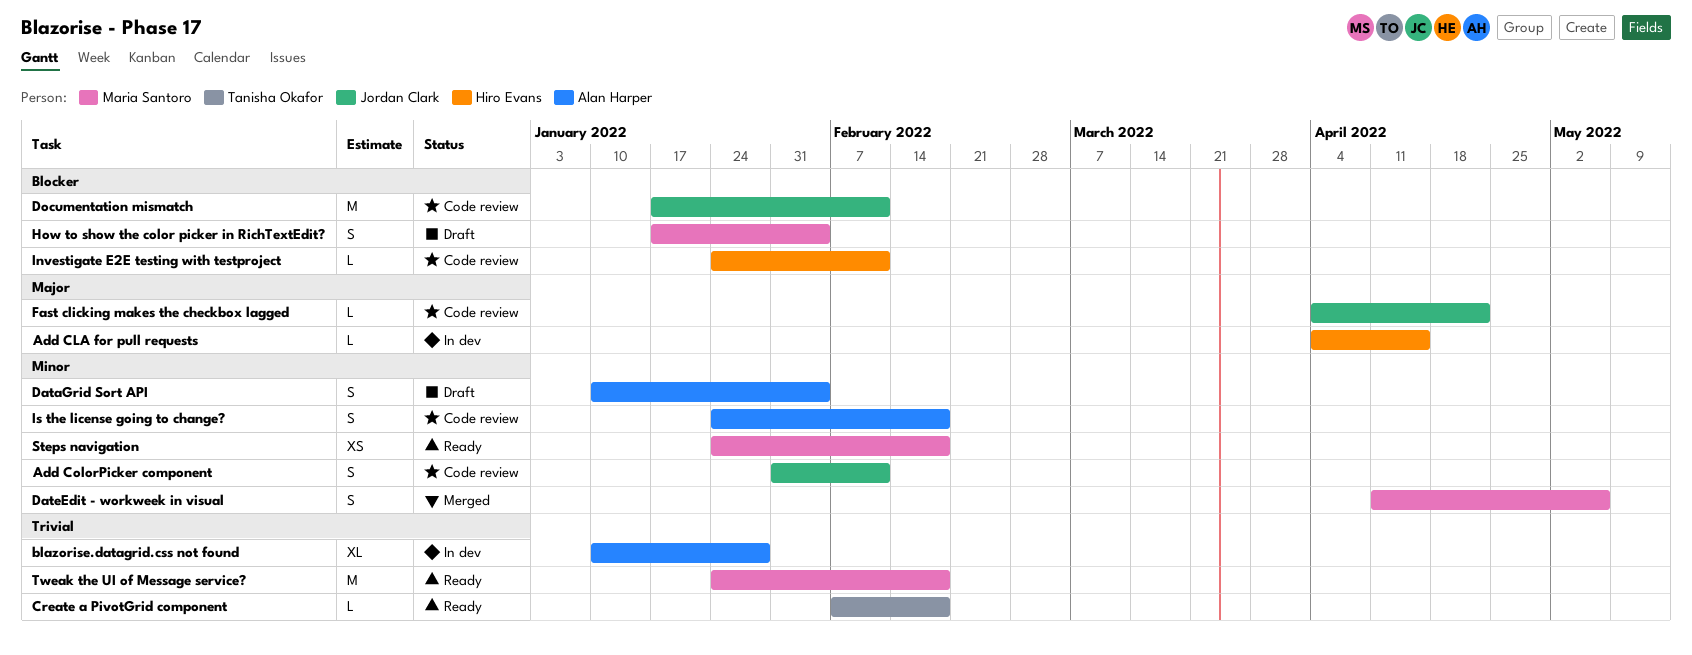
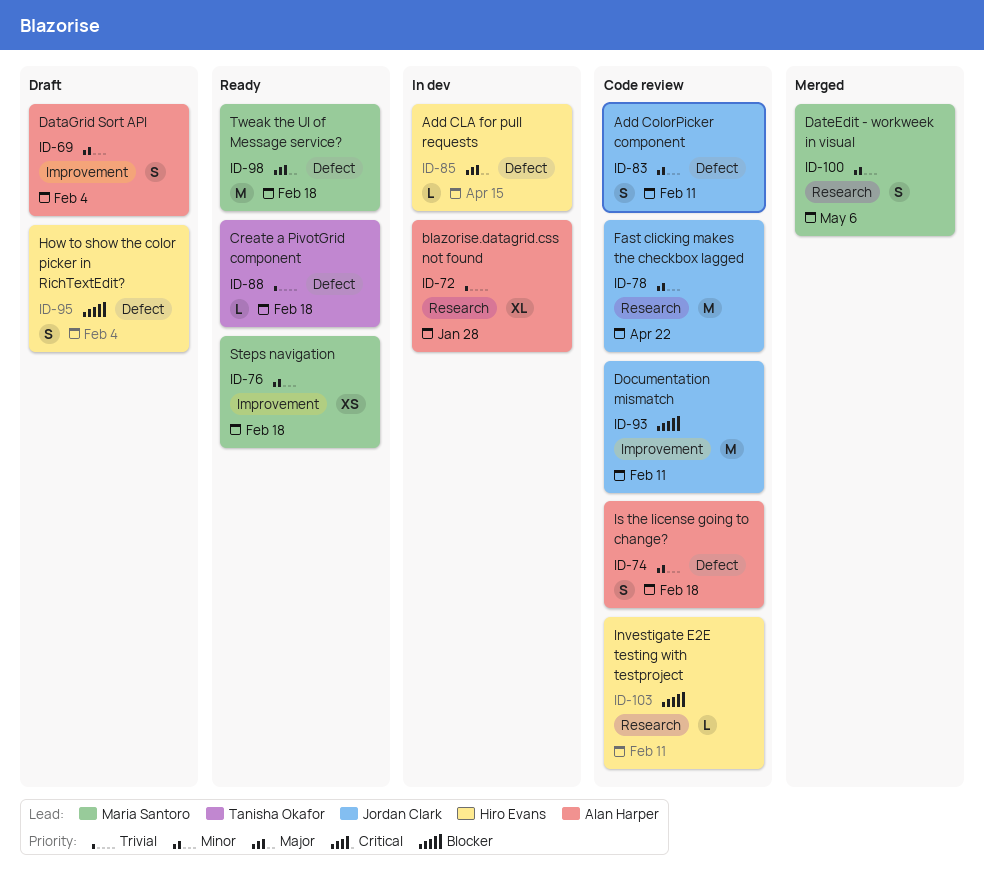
Fast clicking makes the checkbox lagged, priority: Major -> Minor
Fast clicking makes the checkbox lagged, estimate: L -> M
How to show the color picker in RichTextEdit?, owner: Maria Santoro -> Hiro Evans
Tweak the UI of Message service?, priority: Trivial -> Major

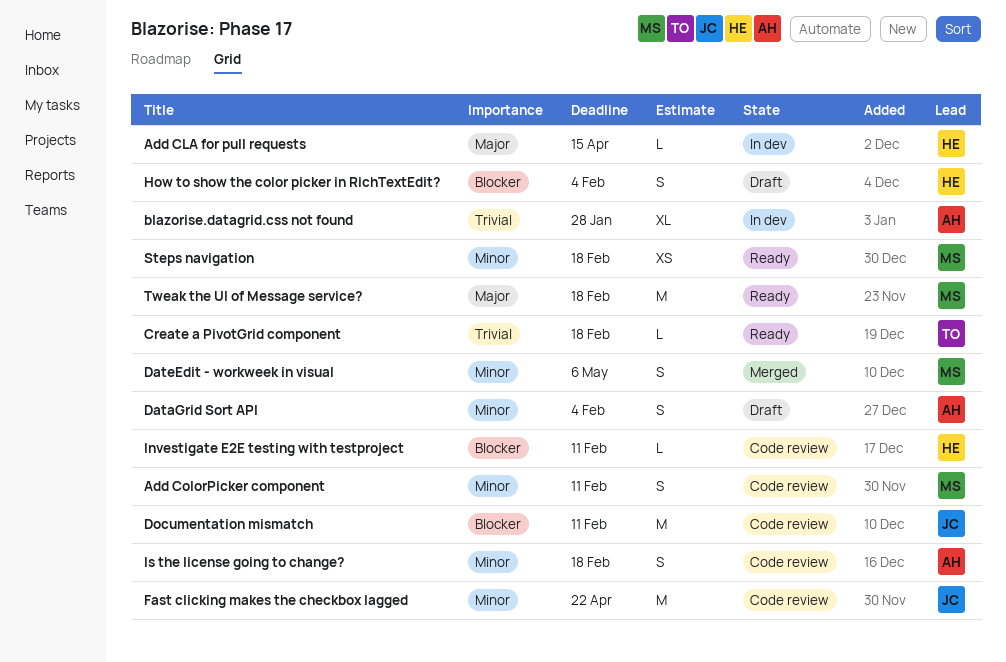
Add ColorPicker component, owner: Jordan Clark -> Maria Santoro

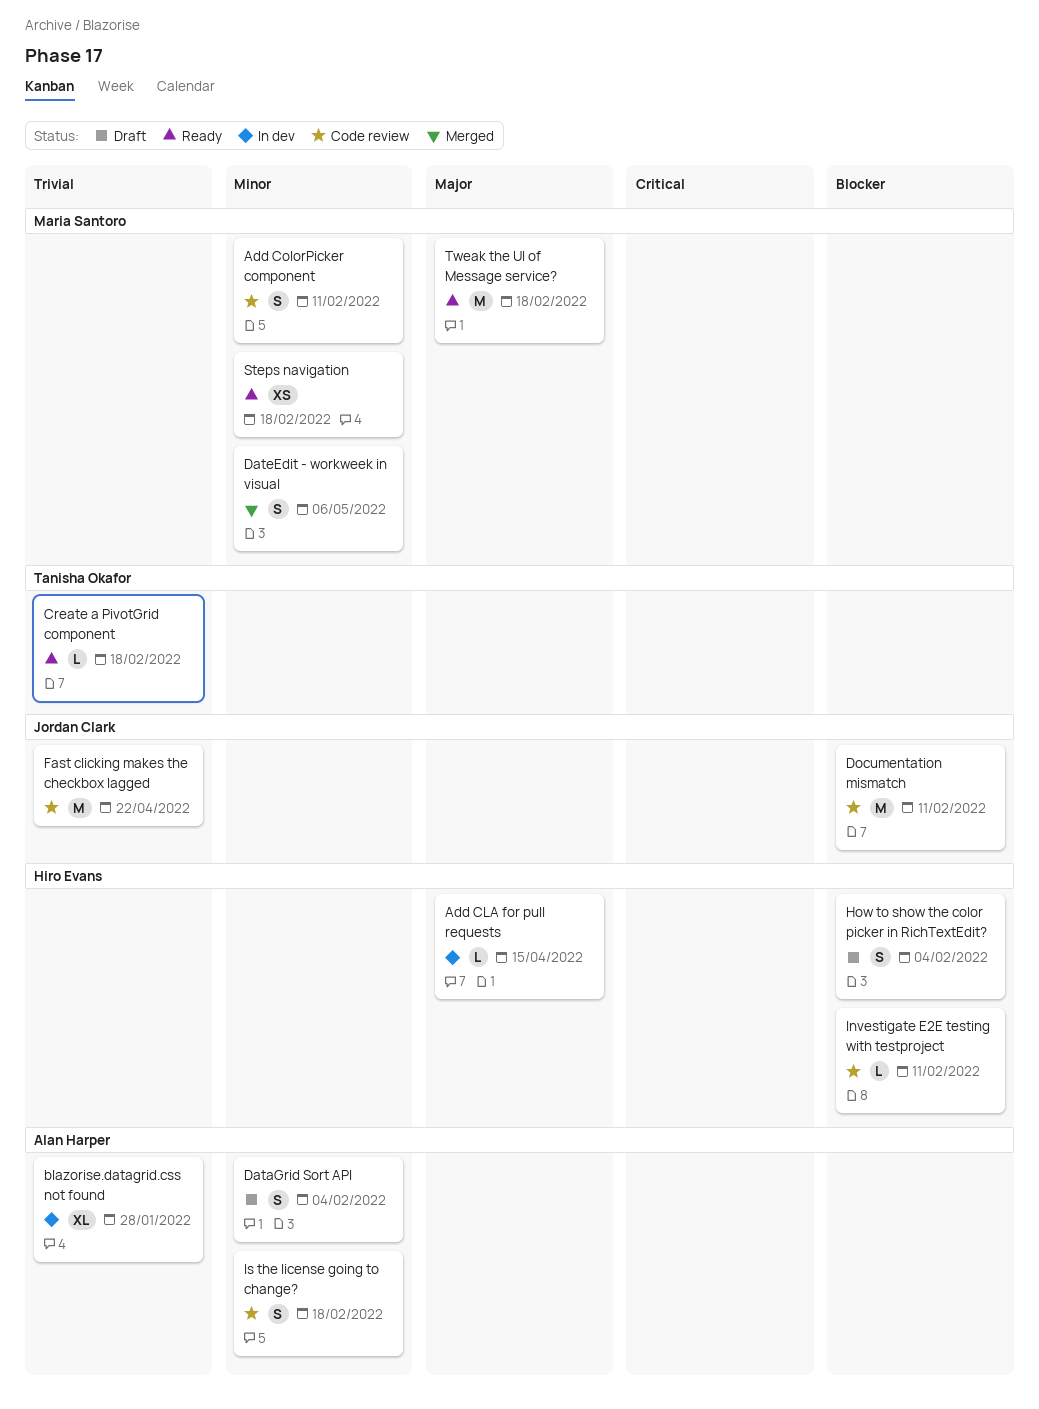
Fast clicking makes the checkbox lagged, priority: Minor -> Trivial

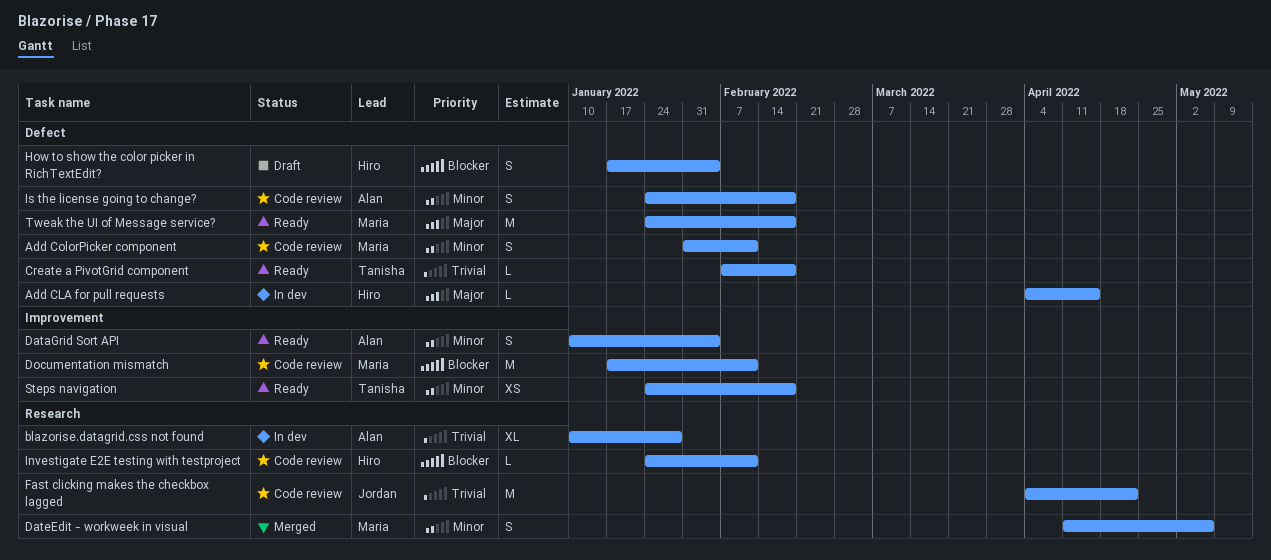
DataGrid Sort API, status: Draft -> Ready
Documentation mismatch, owner: Jordan Clark -> Maria Santoro
Steps navigation, owner: Maria Santoro -> Tanisha Okafor

